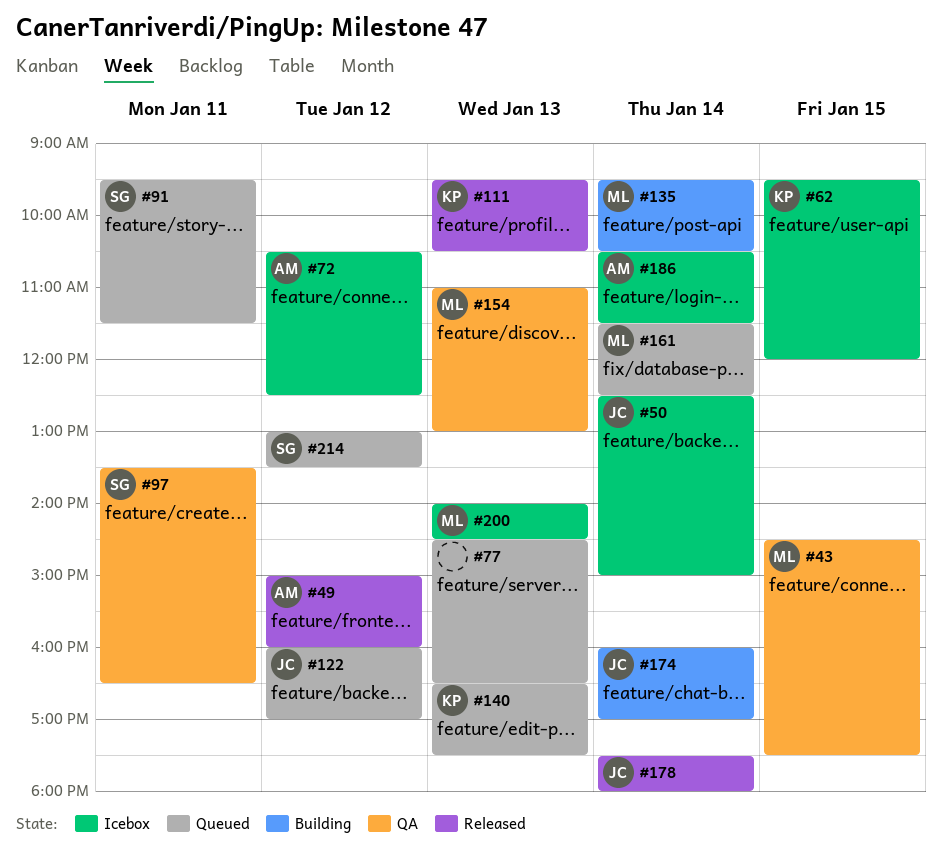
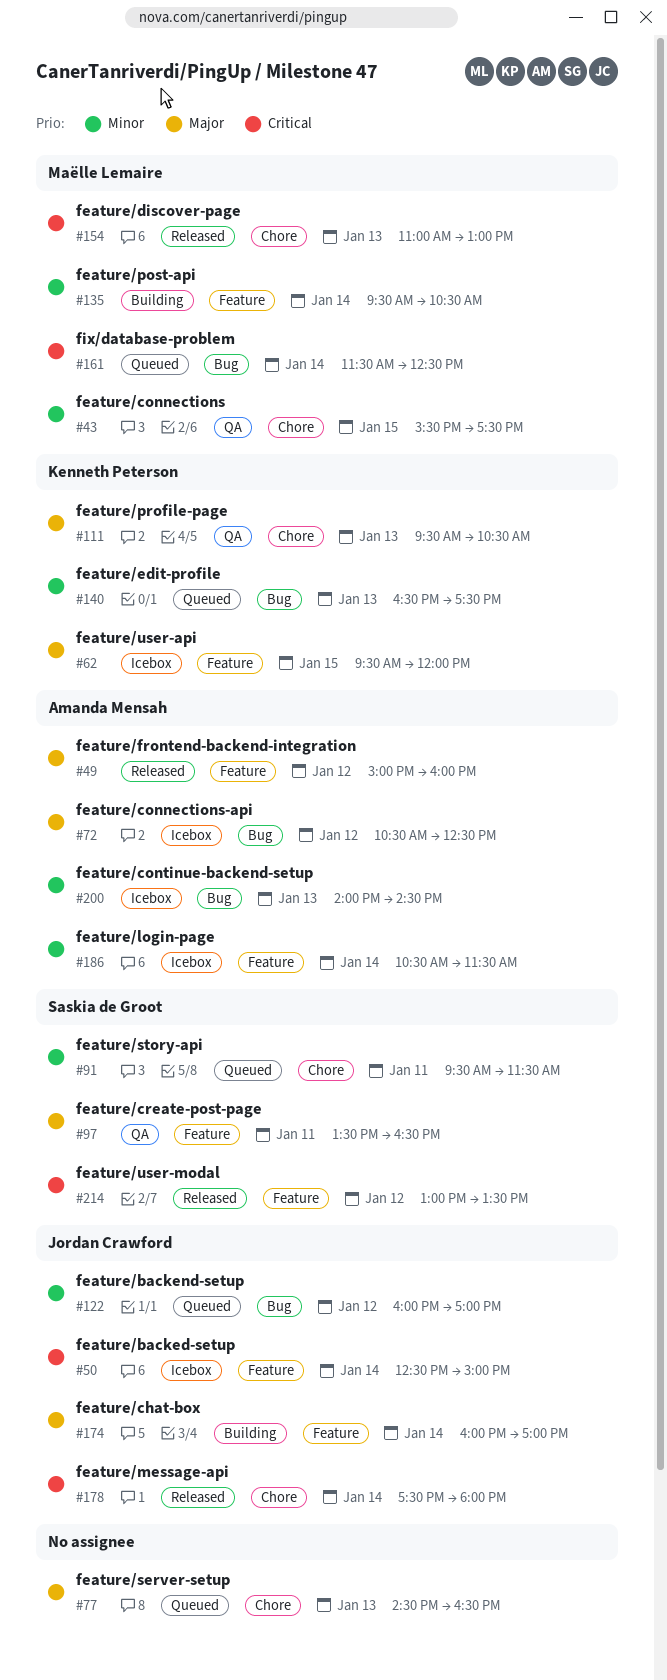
#43, begins: 14:30 -> 15:30
#111, status: Released -> QA
#154, status: QA -> Released
#200, owner: Maëlle Lemaire -> Amanda Mensah
#214, status: Queued -> Released

